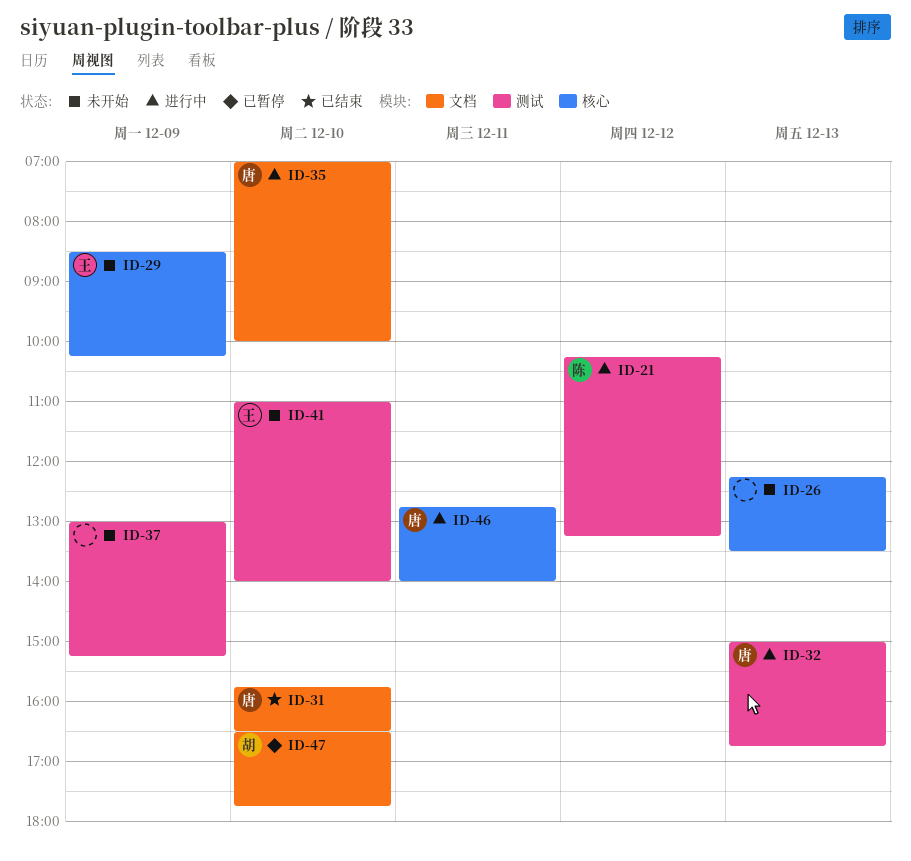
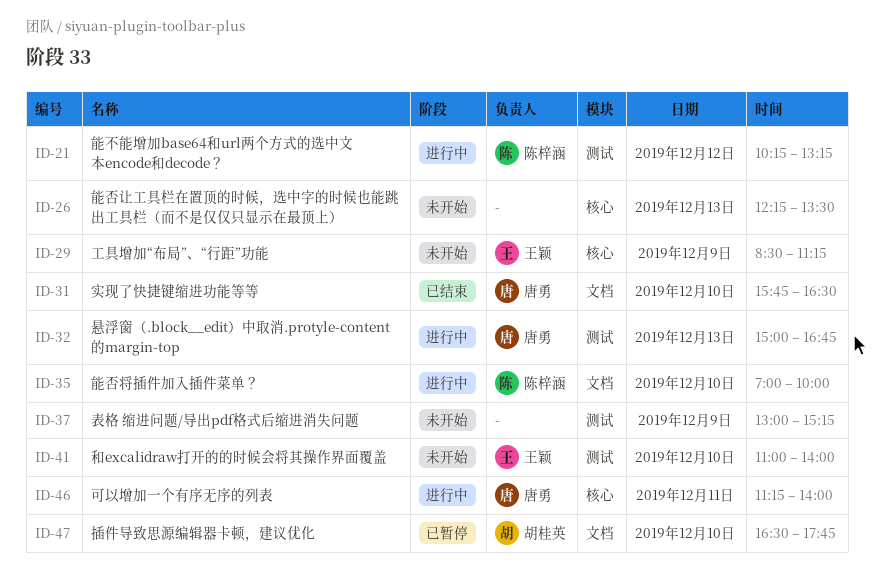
ID-29, ends: 10:15 -> 11:15
ID-35, owner: 唐勇 -> 陈梓涵
ID-46, begins: 12:45 -> 11:15

